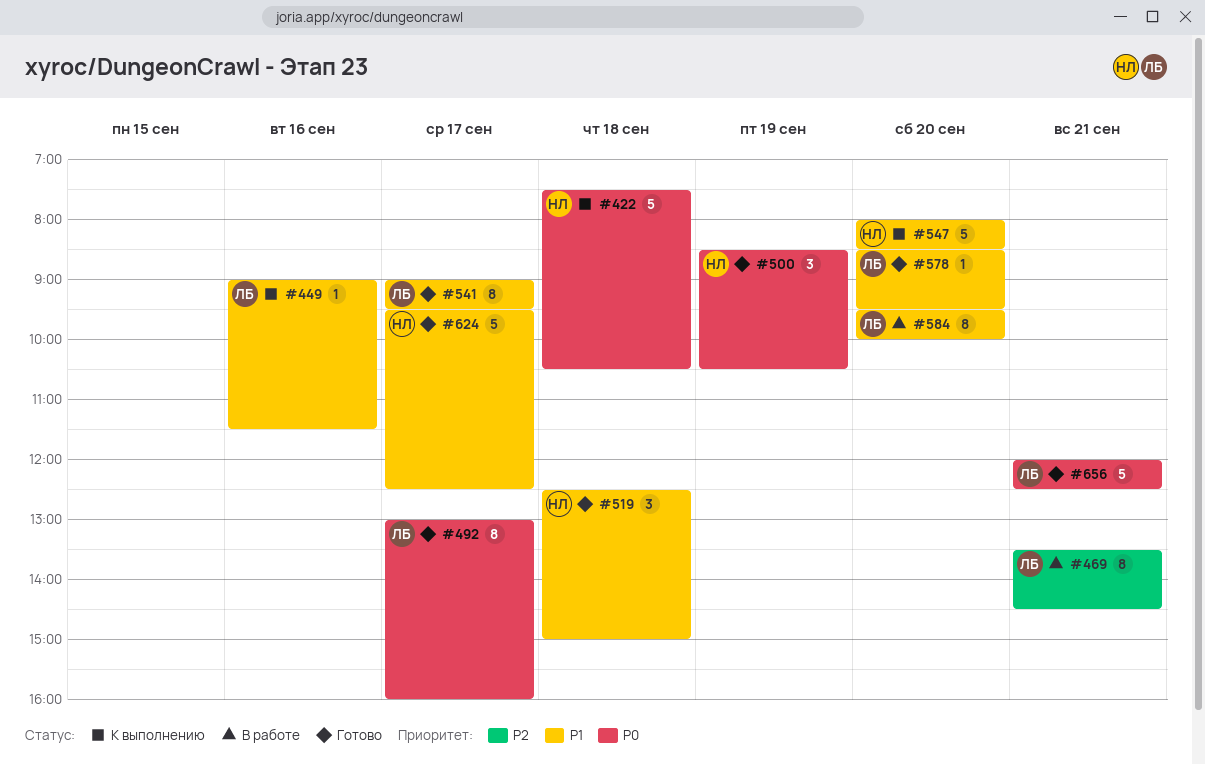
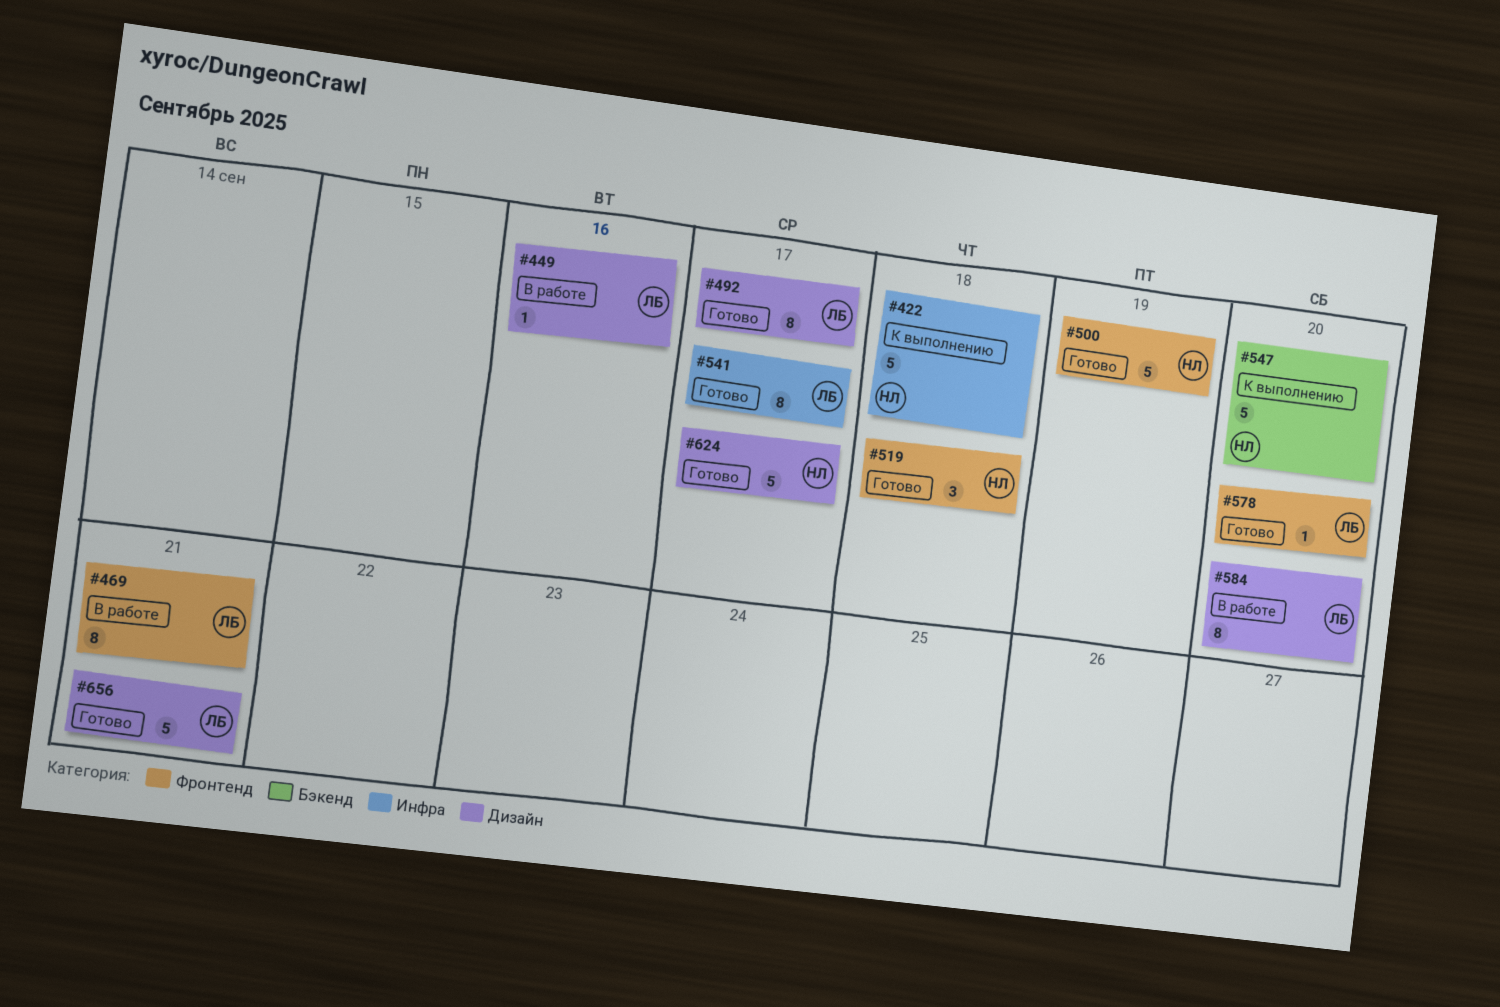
#449, status: К выполнению -> В работе
#500, estimate: 3 -> 5

